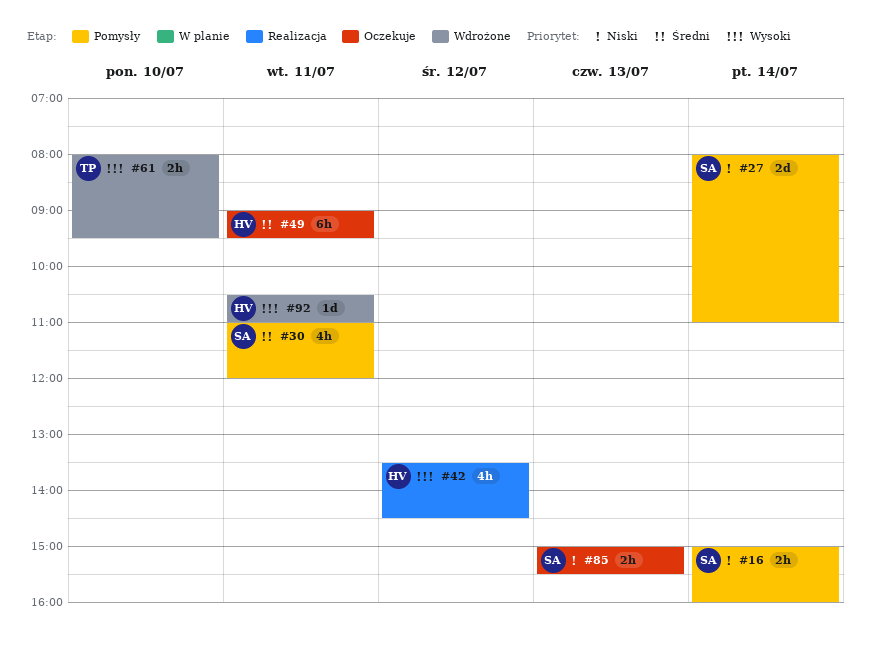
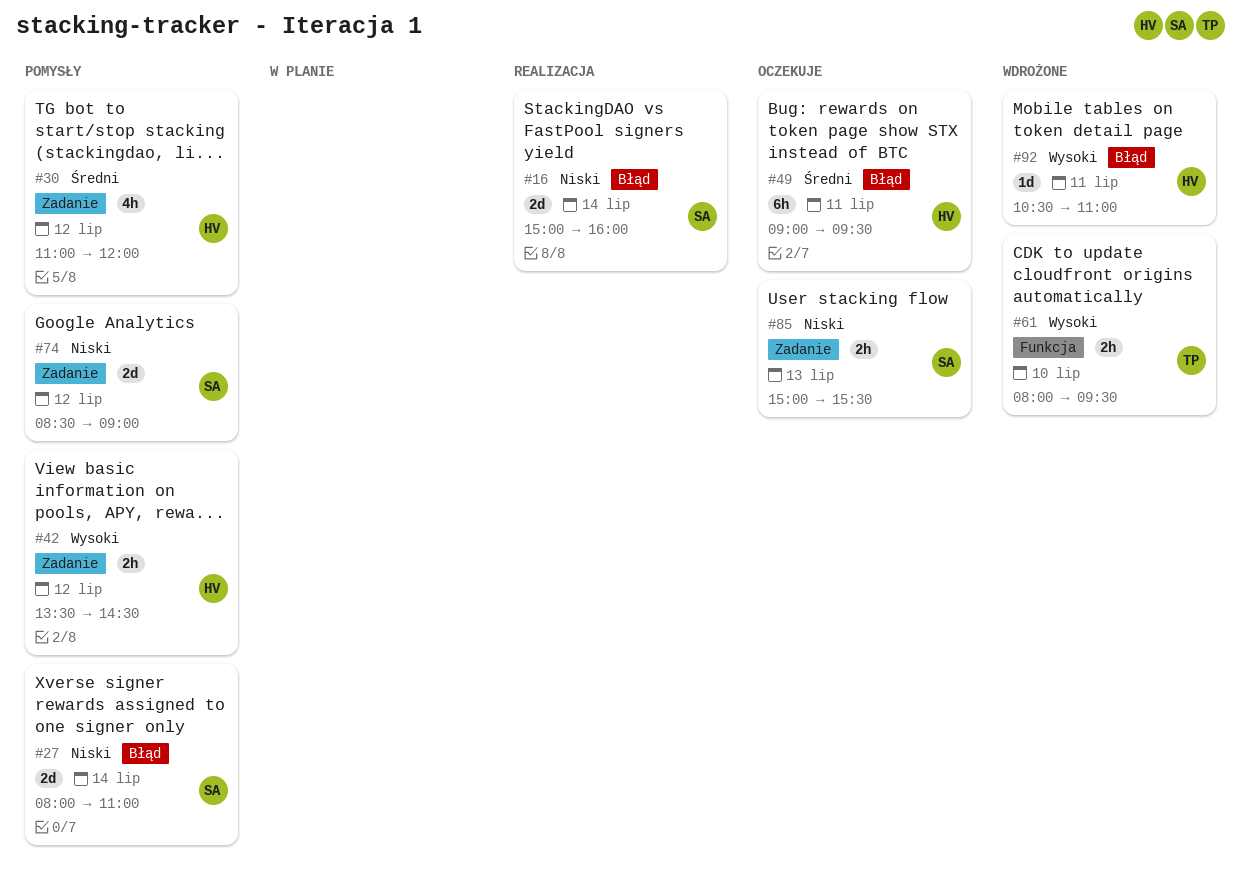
#16, status: Pomysły -> Realizacja
#16, estimate: 2h -> 2d
#30, owner: SA -> HV
#30, day: Jul 11 -> Jul 12
#42, status: Realizacja -> Pomysły
#42, estimate: 4h -> 2h
#74: none -> present

